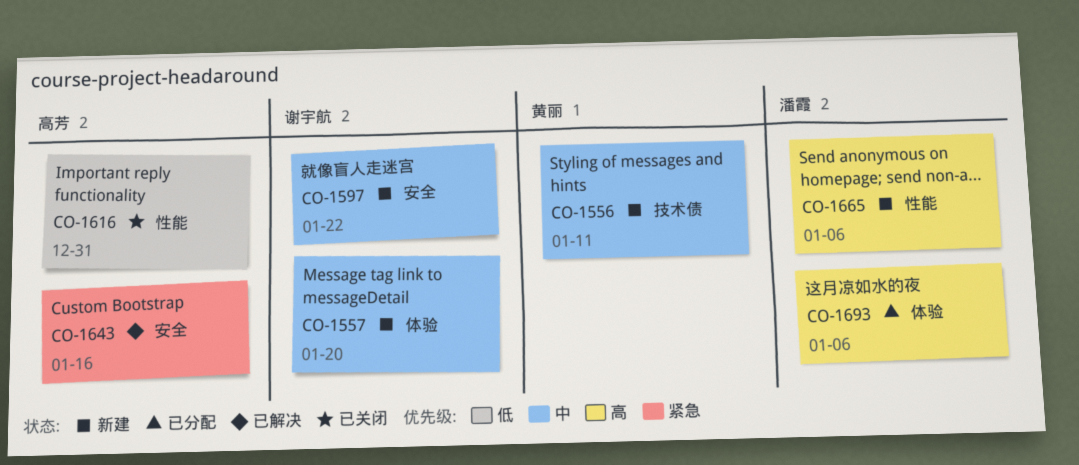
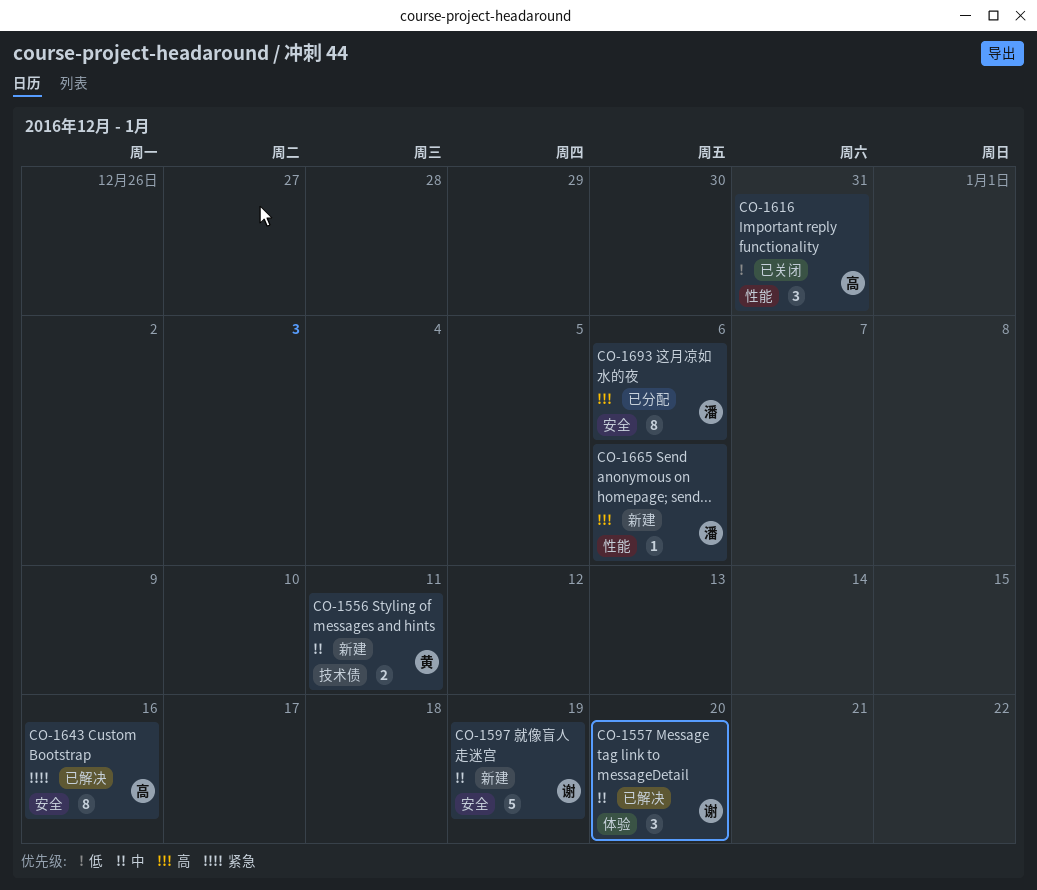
CO-1557, status: 新建 -> 已解决
CO-1597, due: Jan 22 -> Jan 19
CO-1693, label: 体验 -> 安全

